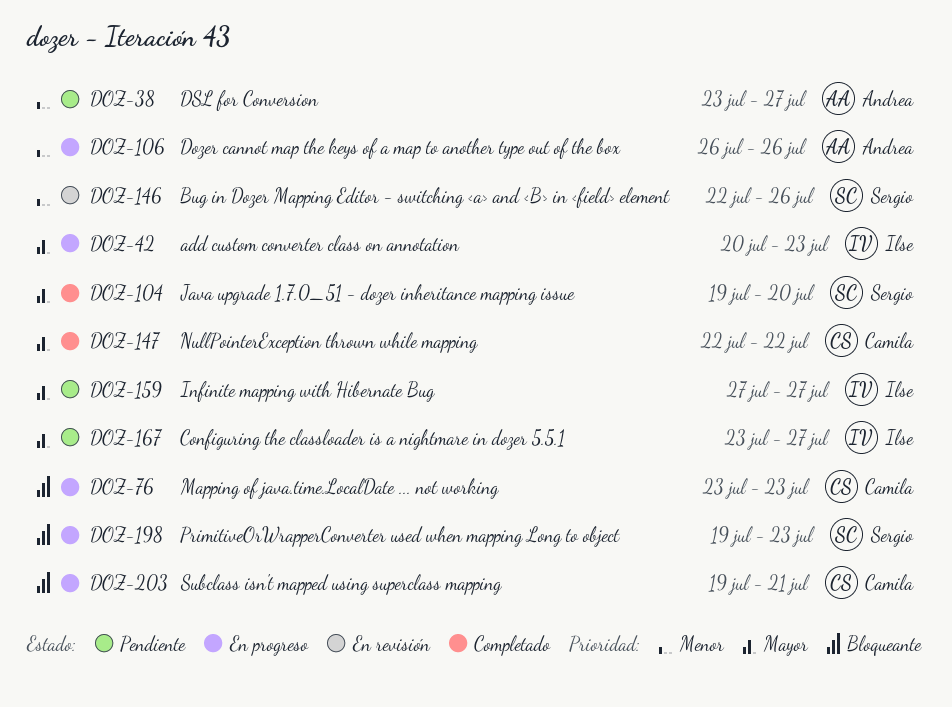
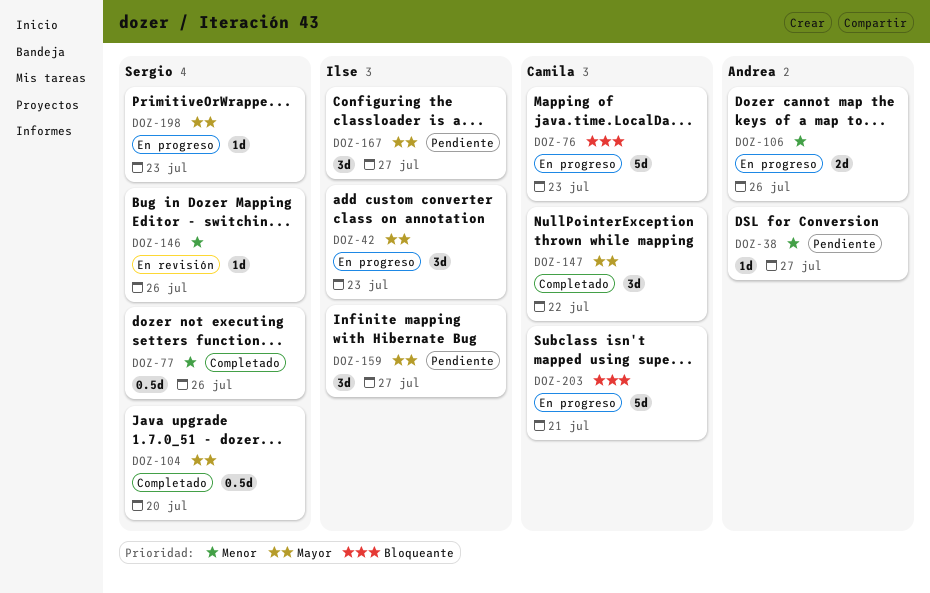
DOZ-77: none -> present
DOZ-198, priority: Bloqueante -> Mayor

